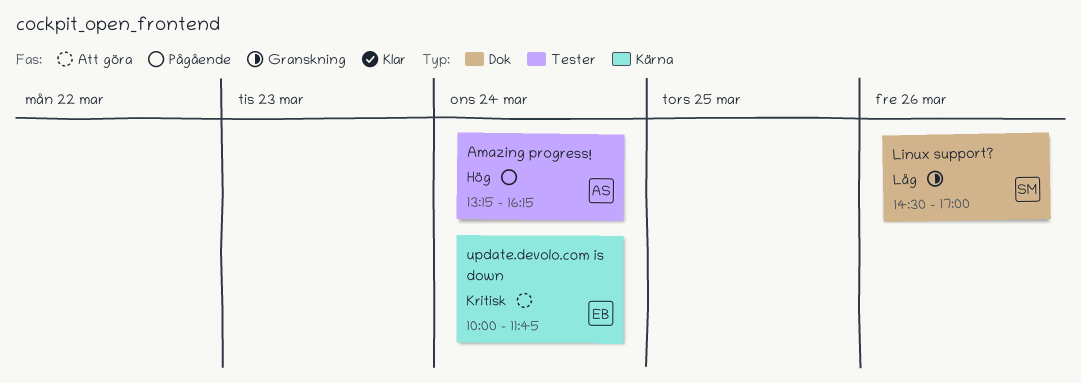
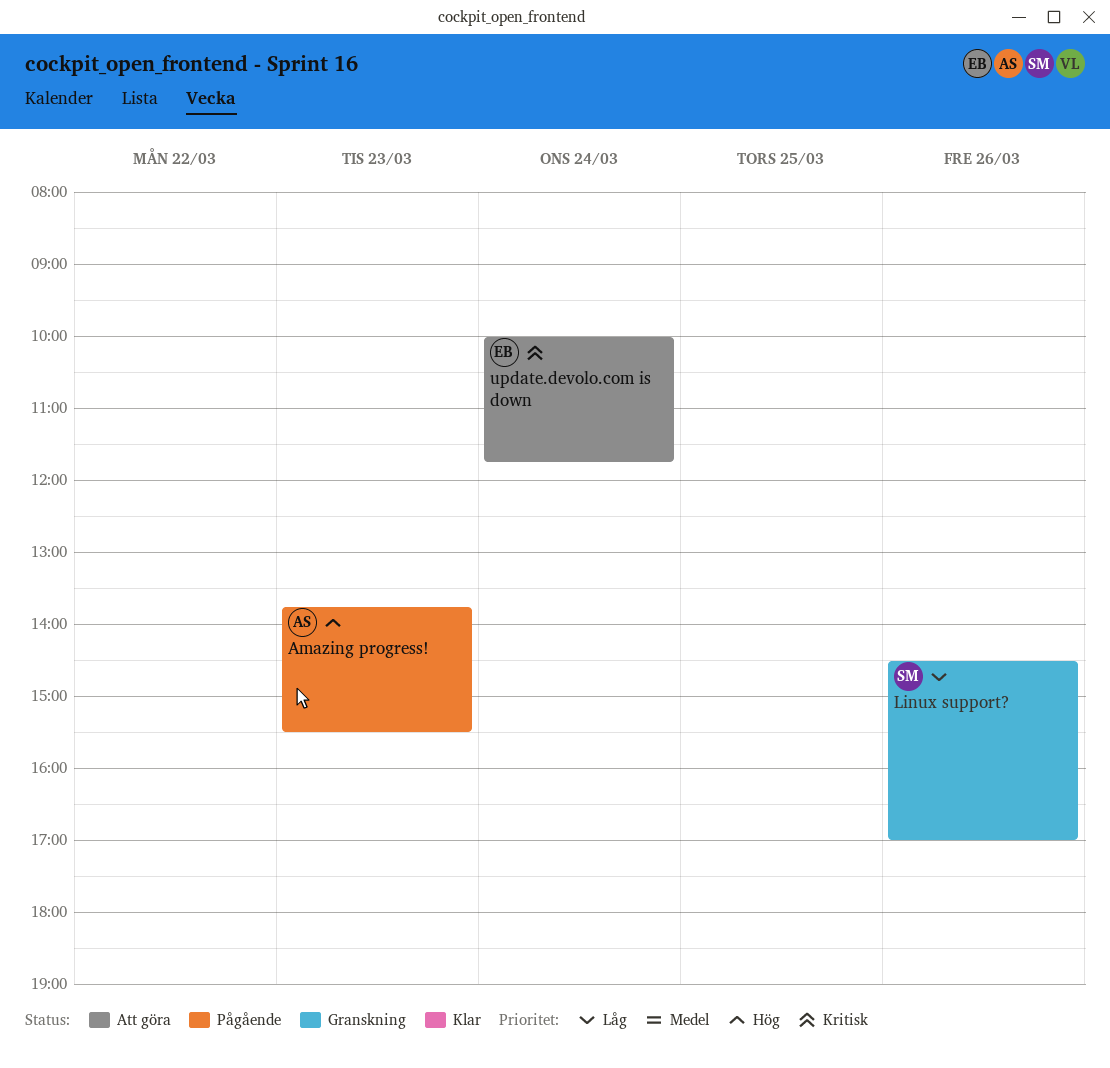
Amazing progress!, day: Mar 24 -> Mar 23
Amazing progress!, begins: 13:15 -> 13:45
Amazing progress!, ends: 16:15 -> 15:30

